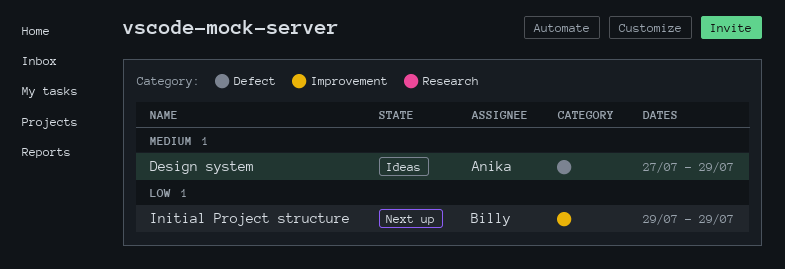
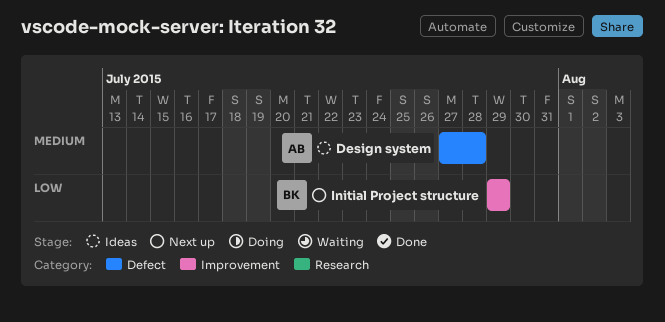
Design system, due: Jul 29 -> Jul 28

